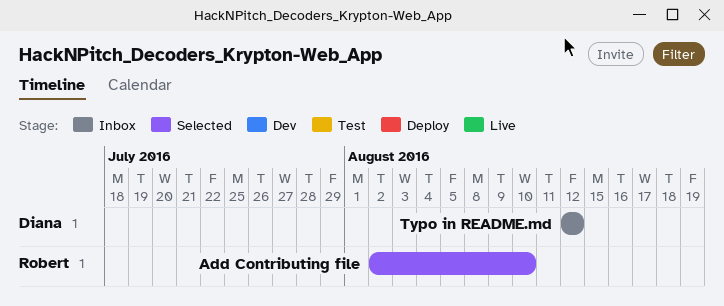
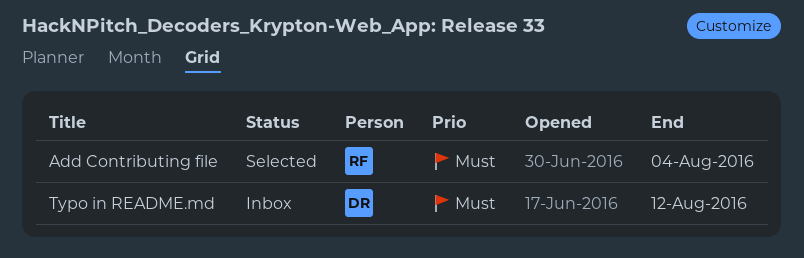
Add Contributing file, due: Aug 10 -> Aug 4

